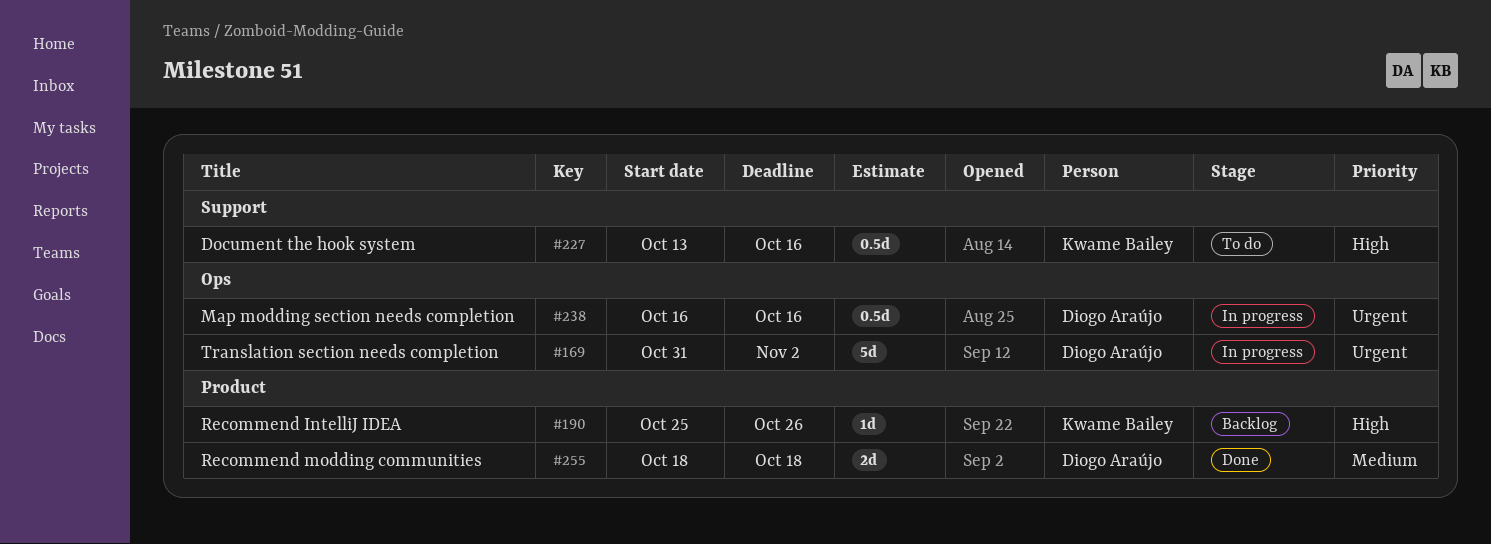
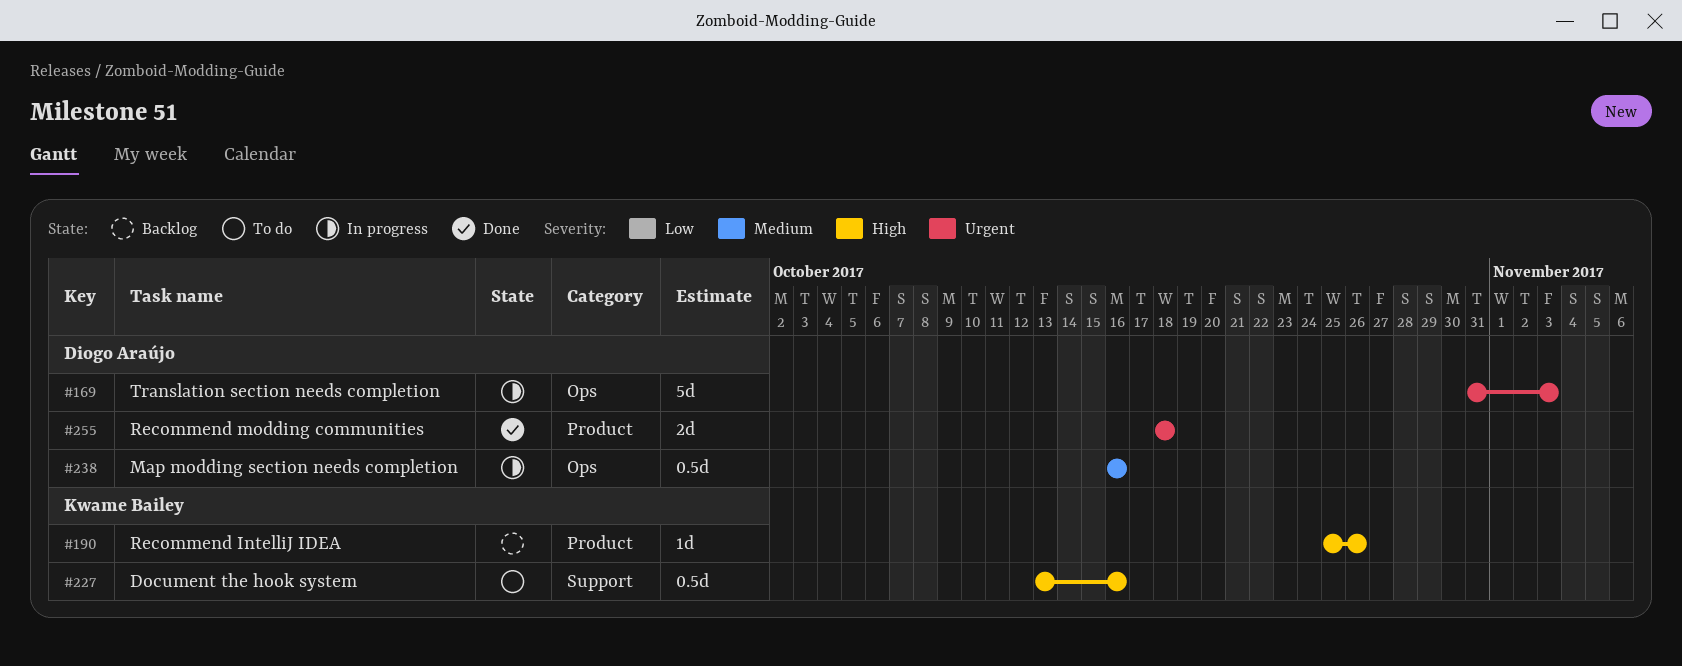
#169, due: Nov 2 -> Nov 3
#238, priority: Urgent -> Medium
#255, priority: Medium -> Urgent

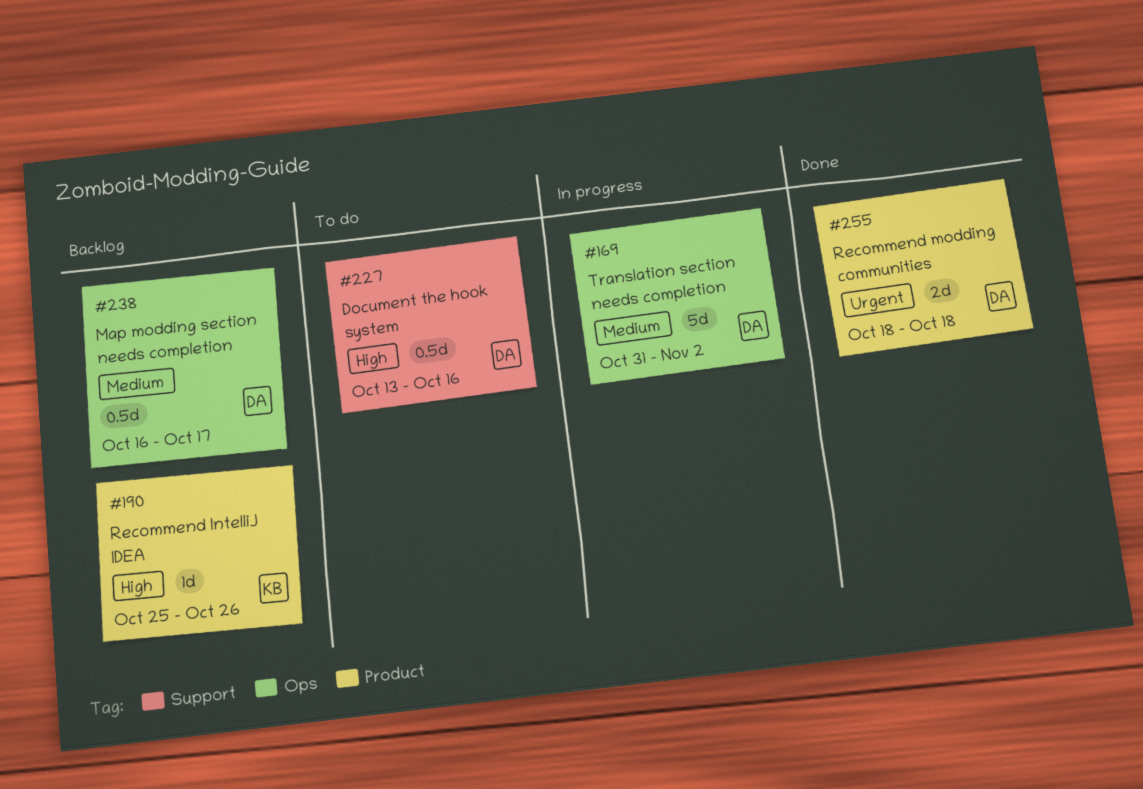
#169, priority: Urgent -> Medium
#169, due: Nov 3 -> Nov 2
#227, owner: Kwame Bailey -> Diogo Araújo
#238, status: In progress -> Backlog
#238, due: Oct 16 -> Oct 17

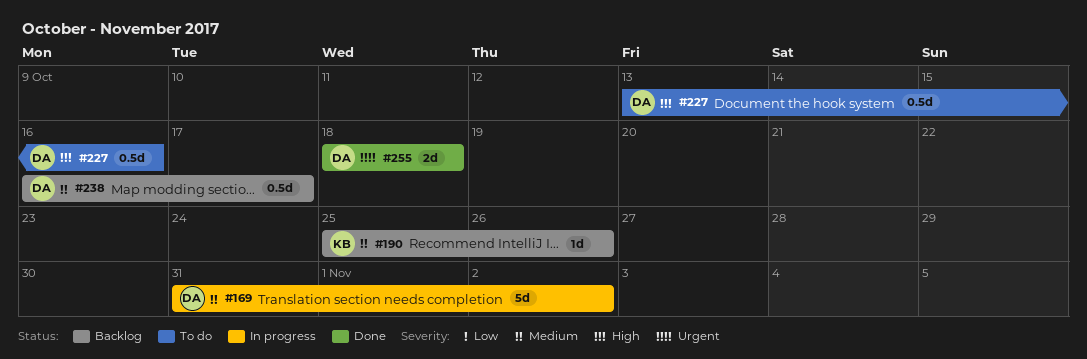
#190, priority: High -> Medium

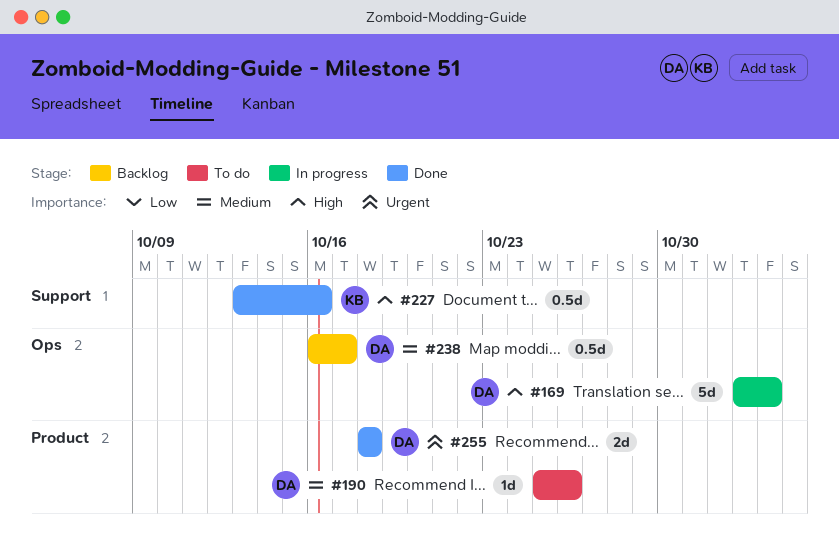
#169, priority: Medium -> High
#169, start: Oct 31 -> Nov 2
#169, due: Nov 2 -> Nov 3
#190, status: Backlog -> To do
#190, owner: KB -> DA
#227, status: To do -> Done
#227, owner: DA -> KB

